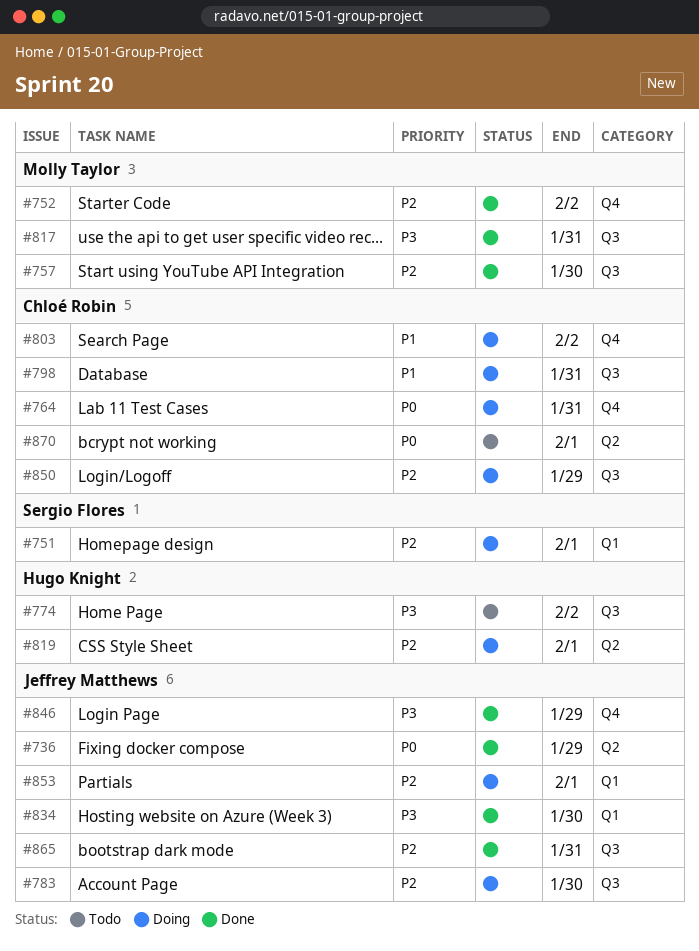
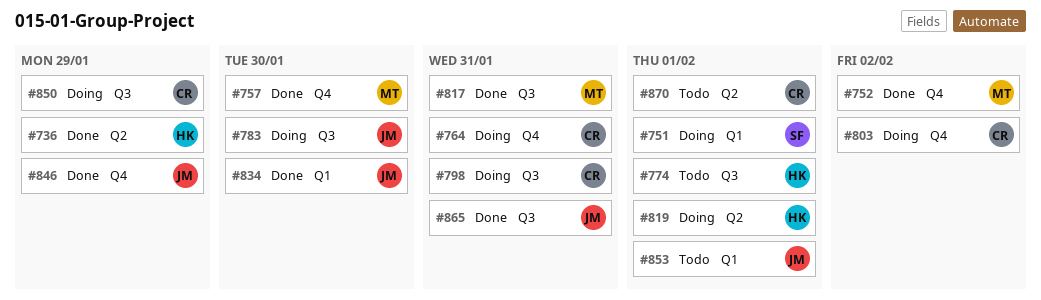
#736, owner: Jeffrey Matthews -> Hugo Knight
#757, label: Q3 -> Q4
#774, due: Feb 2 -> Feb 1
#853, status: Doing -> Todo

